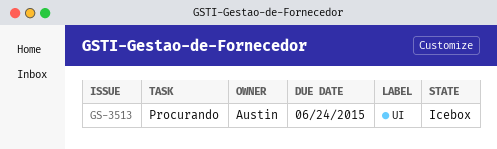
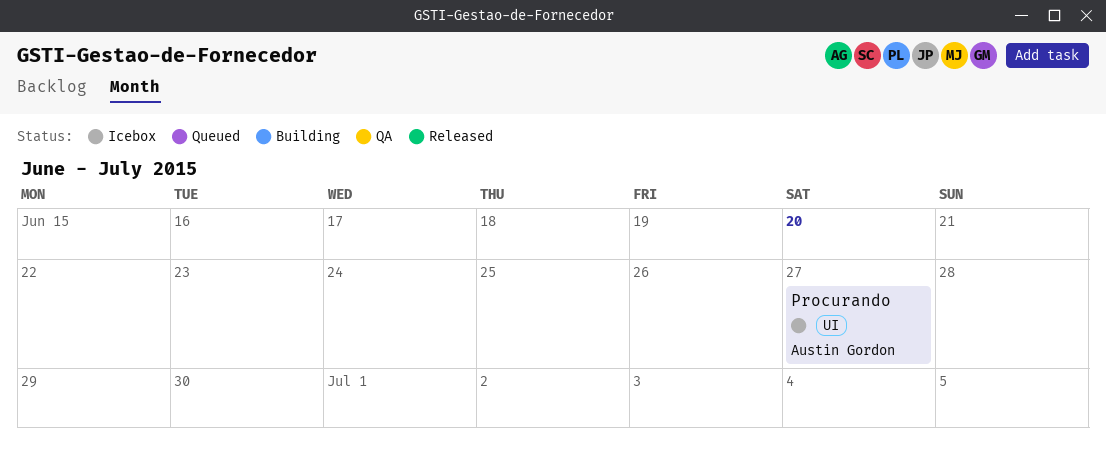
Procurando, due: Jun 24 -> Jun 27

